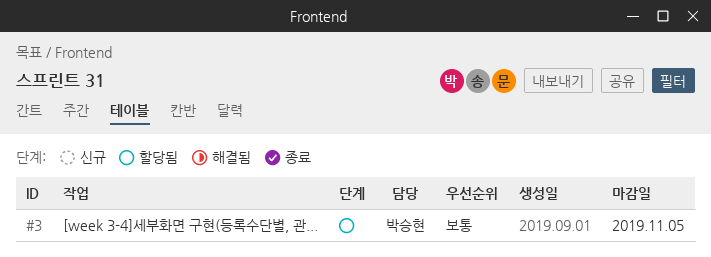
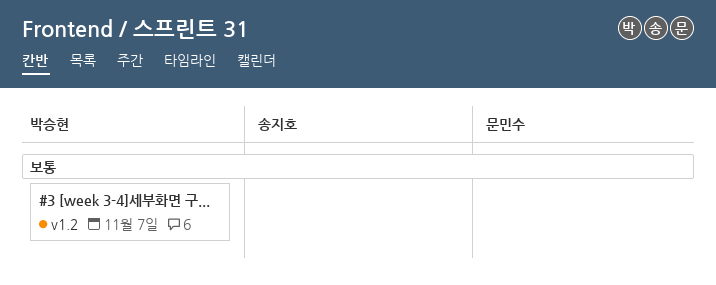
#3, due: Nov 5 -> Nov 7

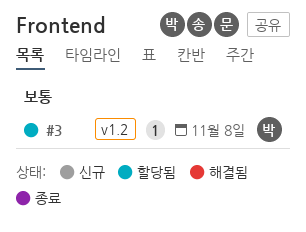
#3, due: Nov 7 -> Nov 8

